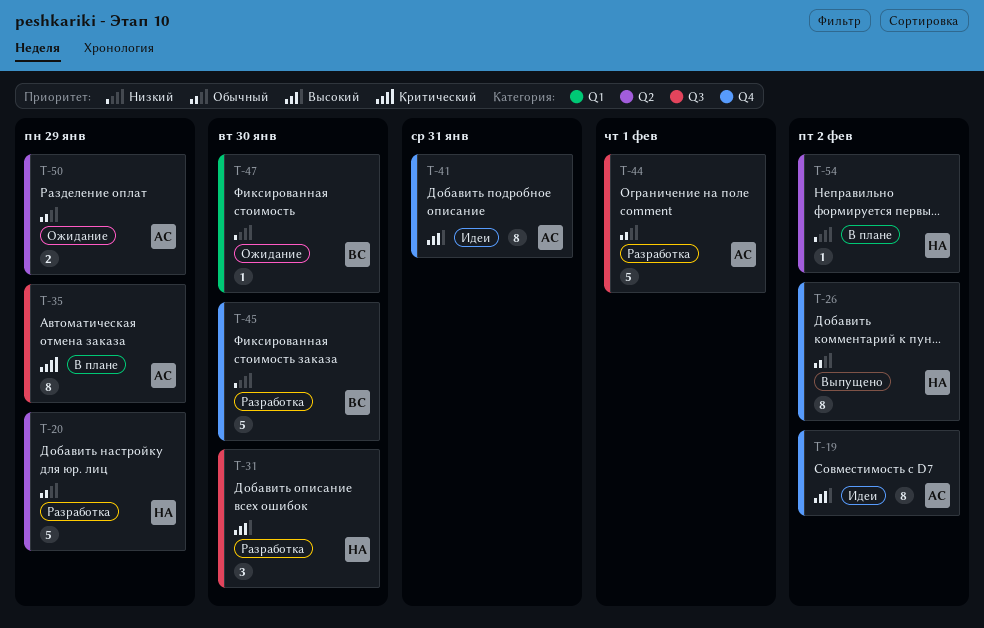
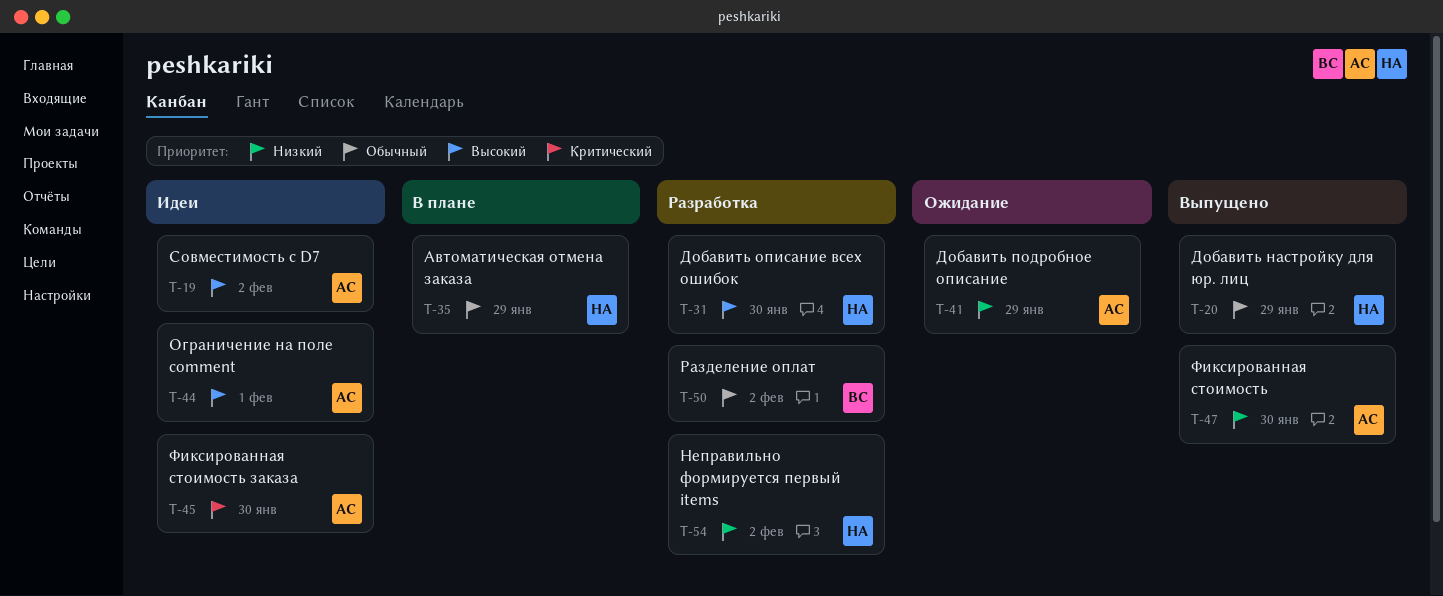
T-20, status: Разработка -> Выпущено
T-26: present -> none
T-35, owner: АС -> НА
T-35, priority: Критический -> Обычный
T-41, status: Идеи -> Ожидание
T-41, priority: Высокий -> Низкий
T-41, due: Jan 31 -> Jan 29
T-44, status: Разработка -> Идеи
T-44, priority: Обычный -> Высокий
T-45, status: Разработка -> Идеи
T-45, owner: ВС -> АС
T-45, priority: Низкий -> Критический
T-47, status: Ожидание -> Выпущено
T-47, owner: ВС -> АС
T-50, status: Ожидание -> Разработка
T-50, owner: АС -> ВС
T-50, due: Jan 29 -> Feb 2
T-54, status: В плане -> Разработка

